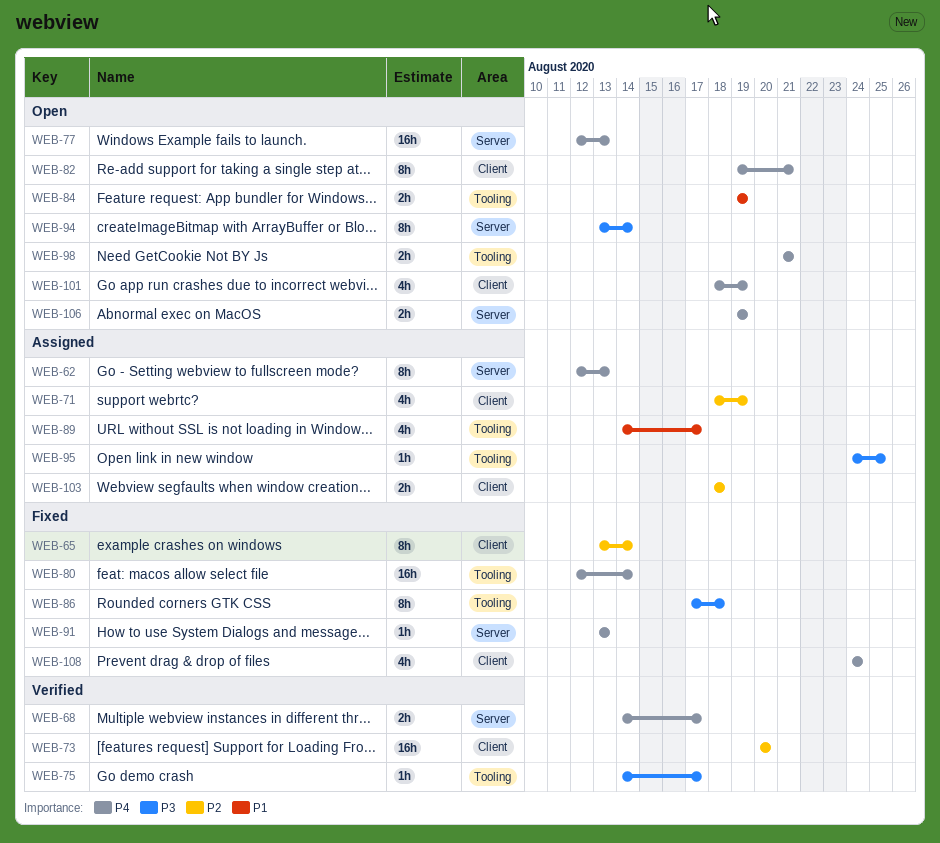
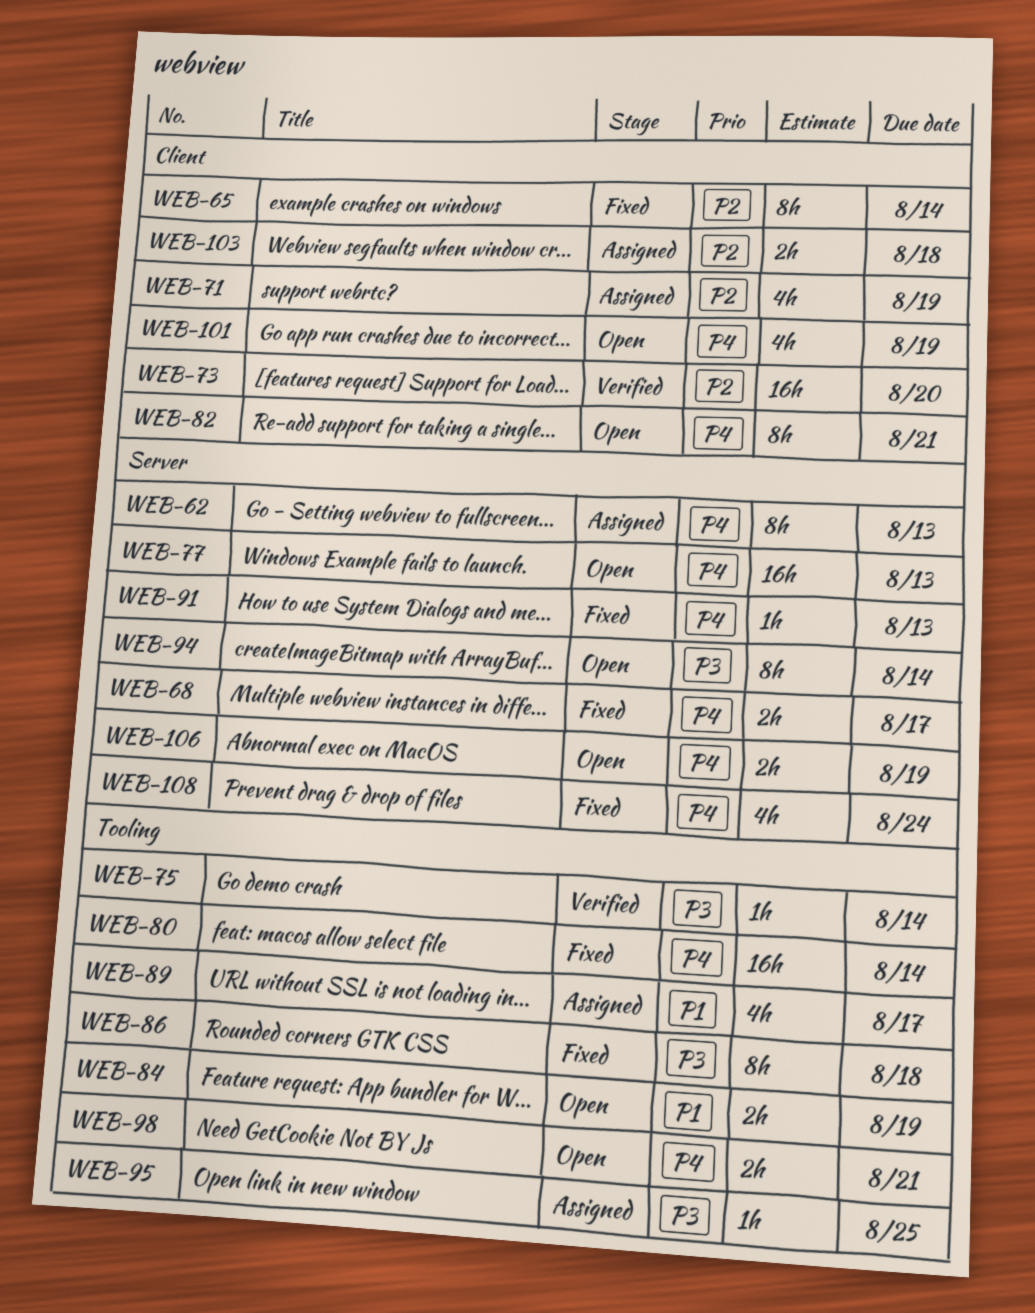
WEB-68, status: Verified -> Fixed
WEB-75, due: Aug 17 -> Aug 14
WEB-108, label: Client -> Server

